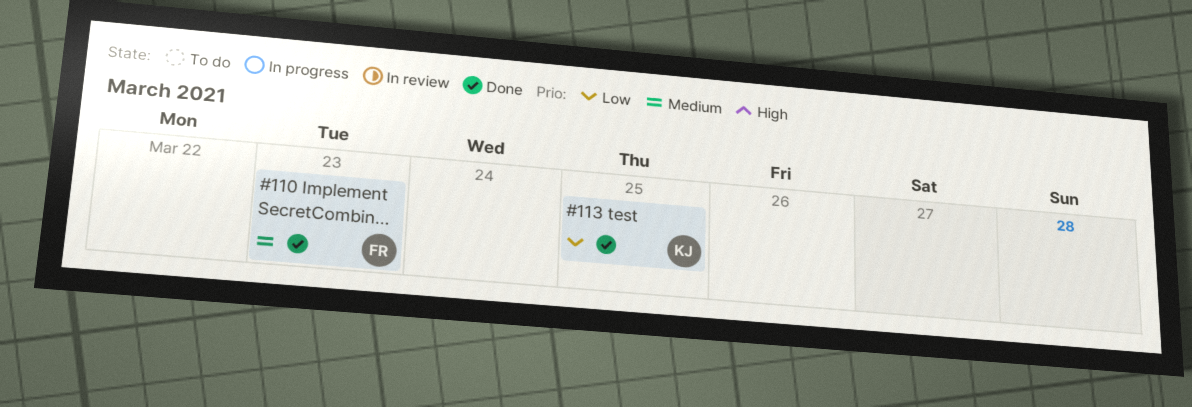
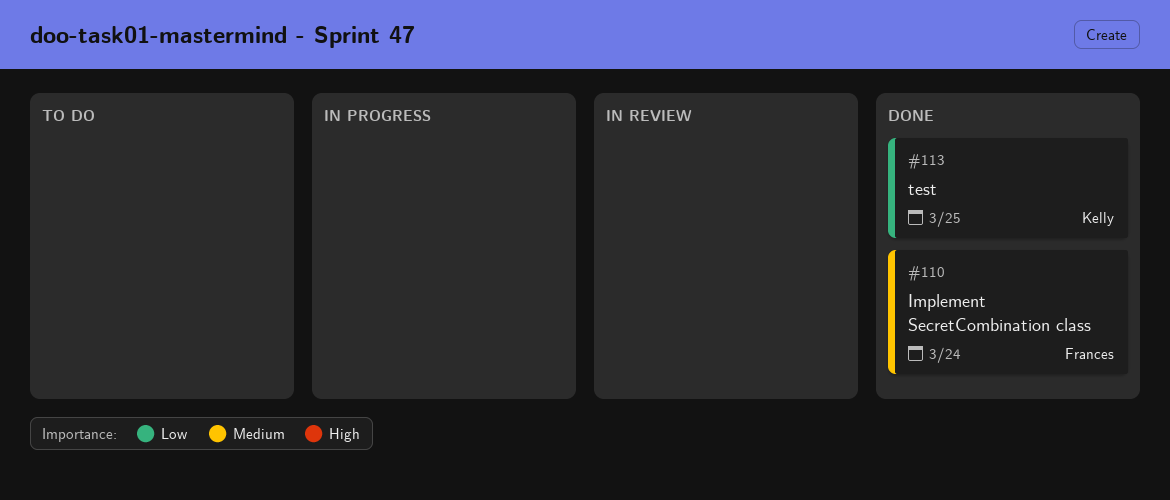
#110, due: Mar 23 -> Mar 24

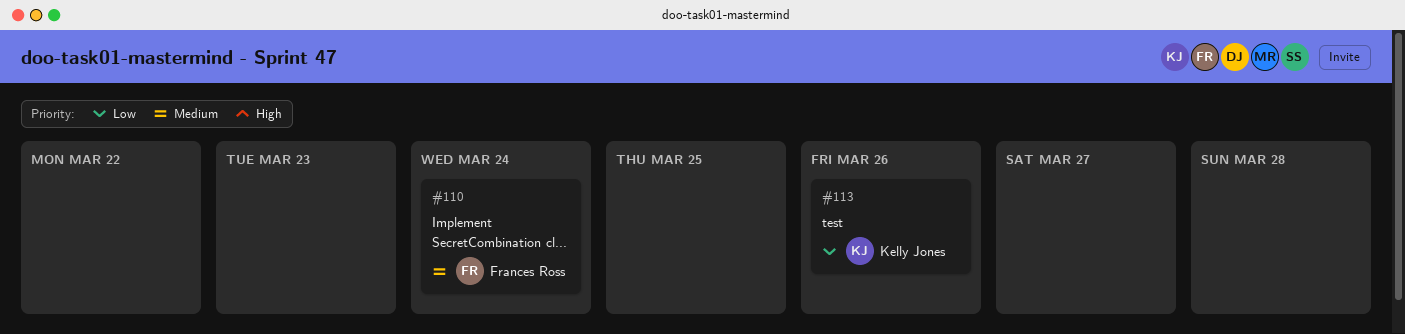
#113, due: Mar 25 -> Mar 26

